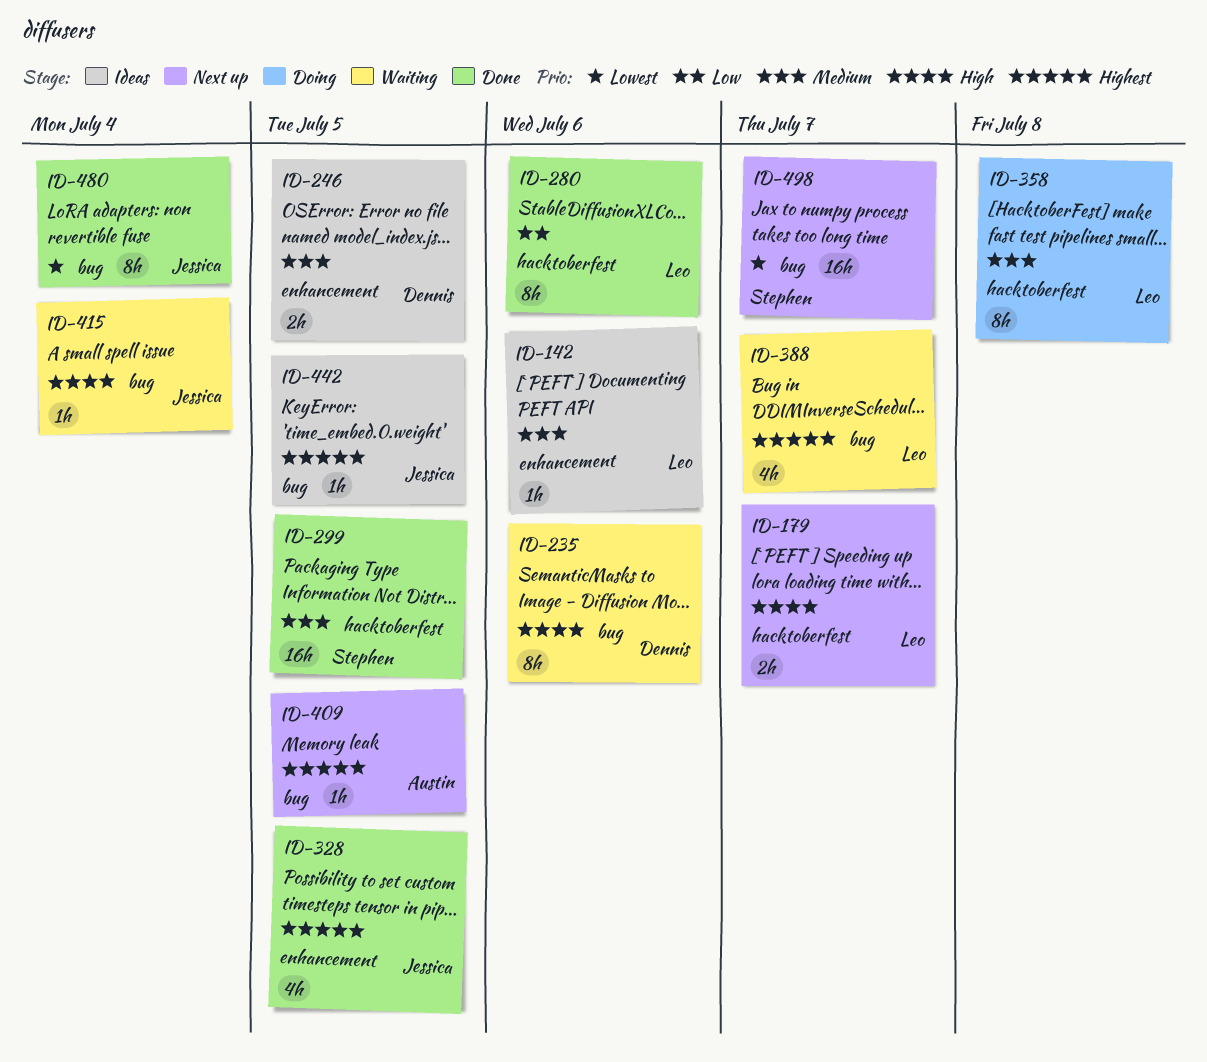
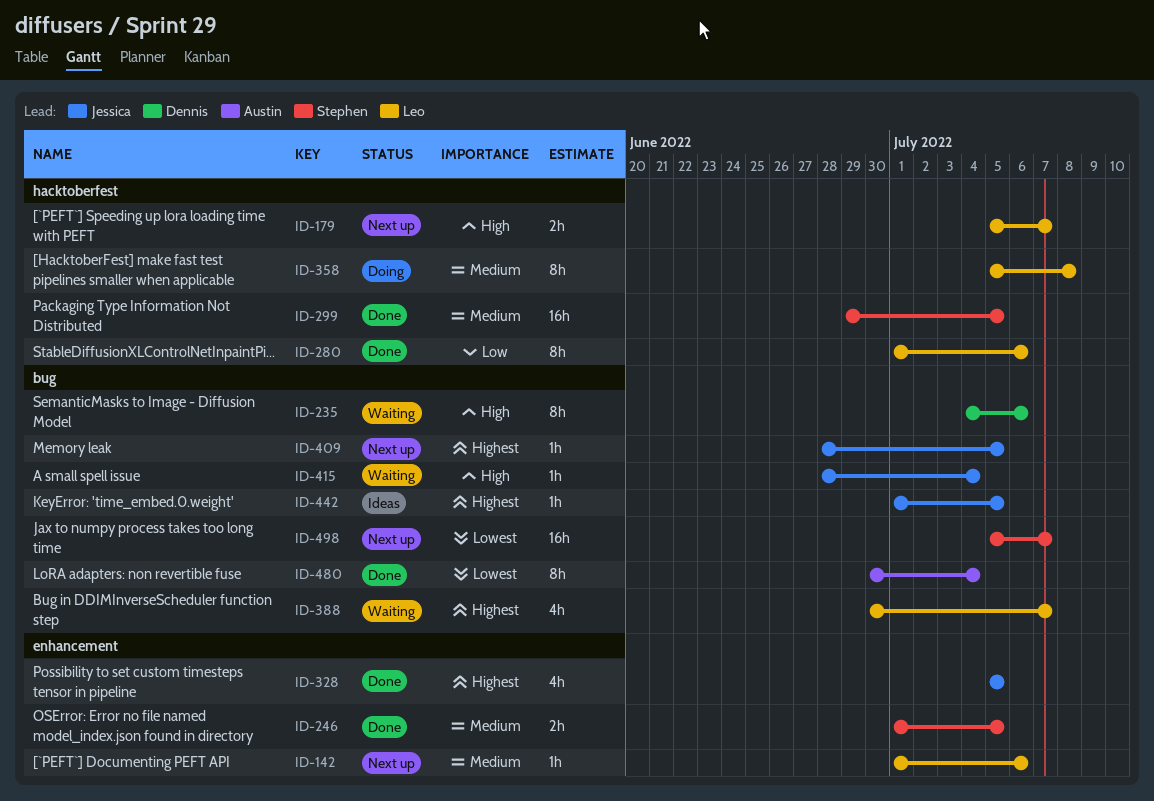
ID-142, status: Ideas -> Next up
ID-246, status: Ideas -> Done
ID-246, owner: Dennis -> Stephen
ID-409, owner: Austin -> Jessica
ID-480, owner: Jessica -> Austin

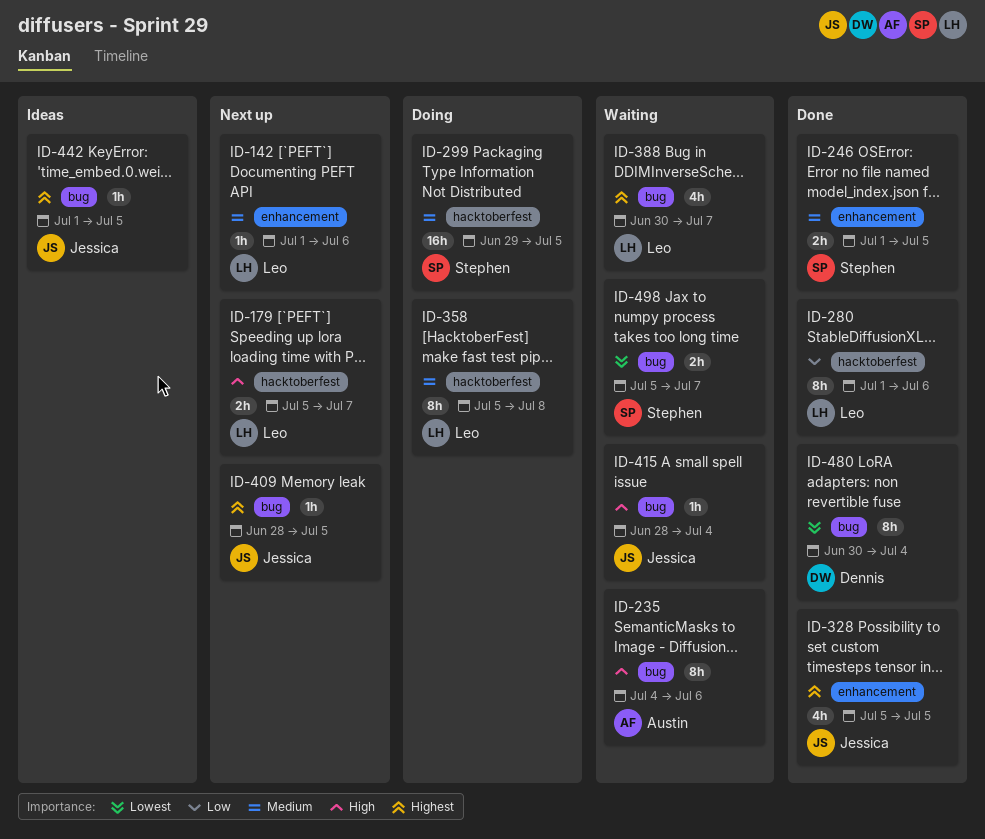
ID-235, owner: Dennis -> Austin
ID-299, status: Done -> Doing
ID-480, owner: Austin -> Dennis
ID-498, status: Next up -> Waiting
ID-498, estimate: 16h -> 2h

